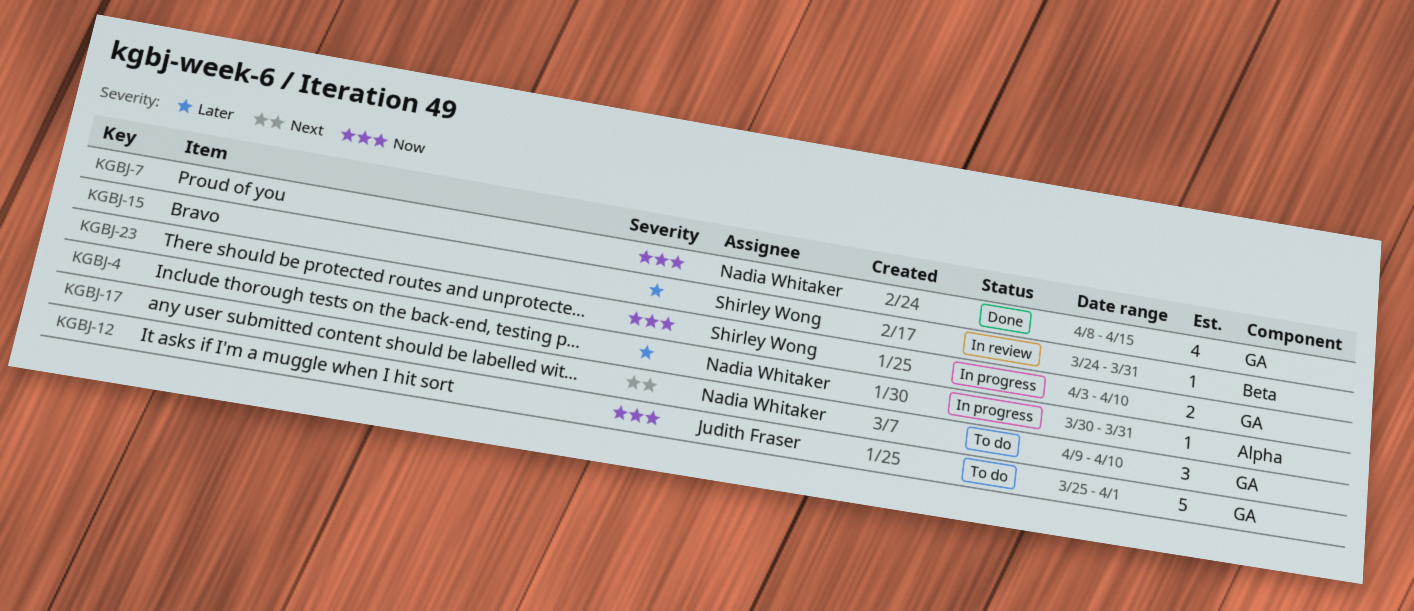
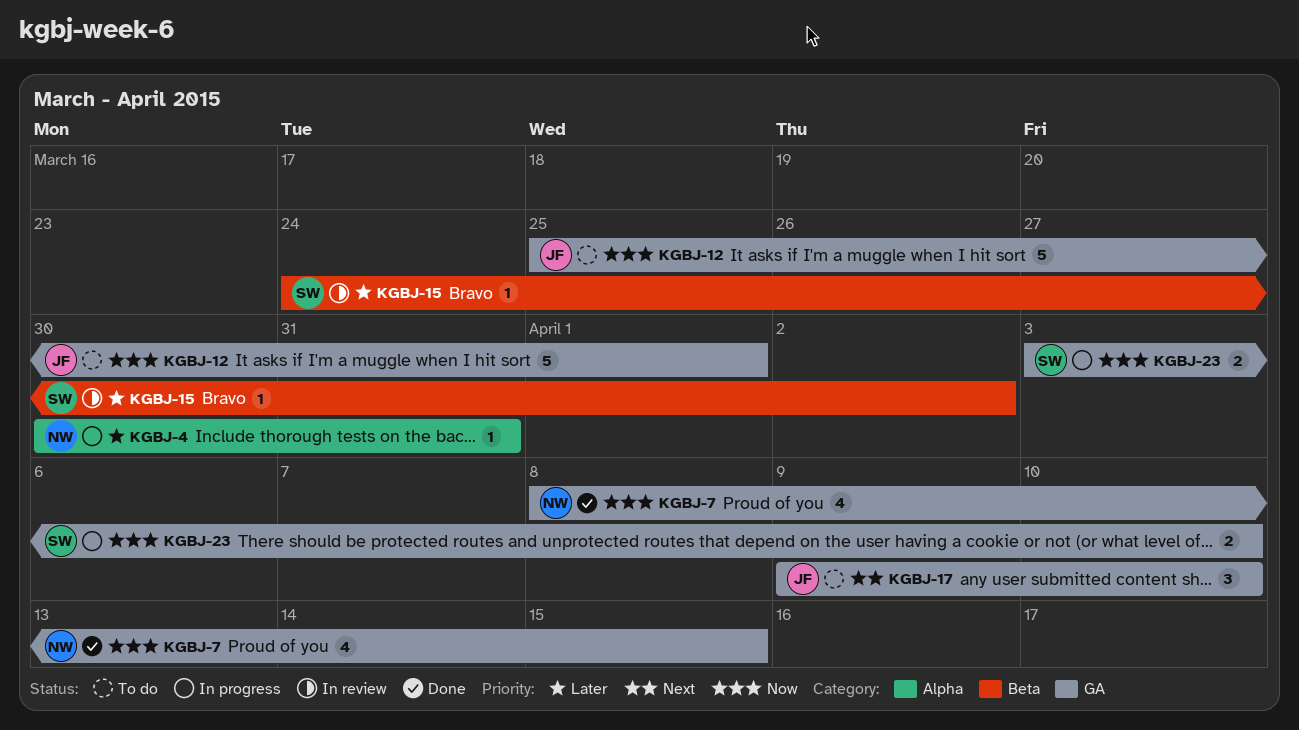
KGBJ-15, due: Mar 31 -> Apr 2
KGBJ-17, owner: Nadia Whitaker -> Judith Fraser

